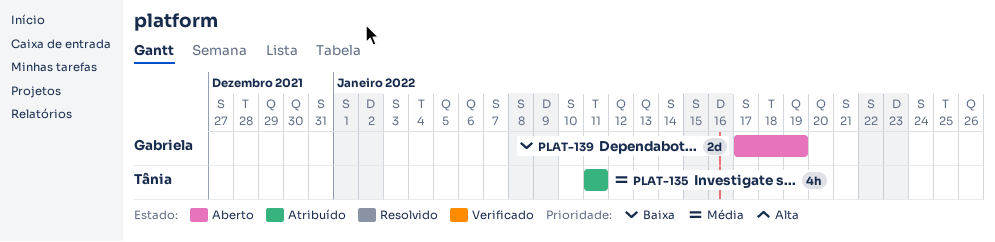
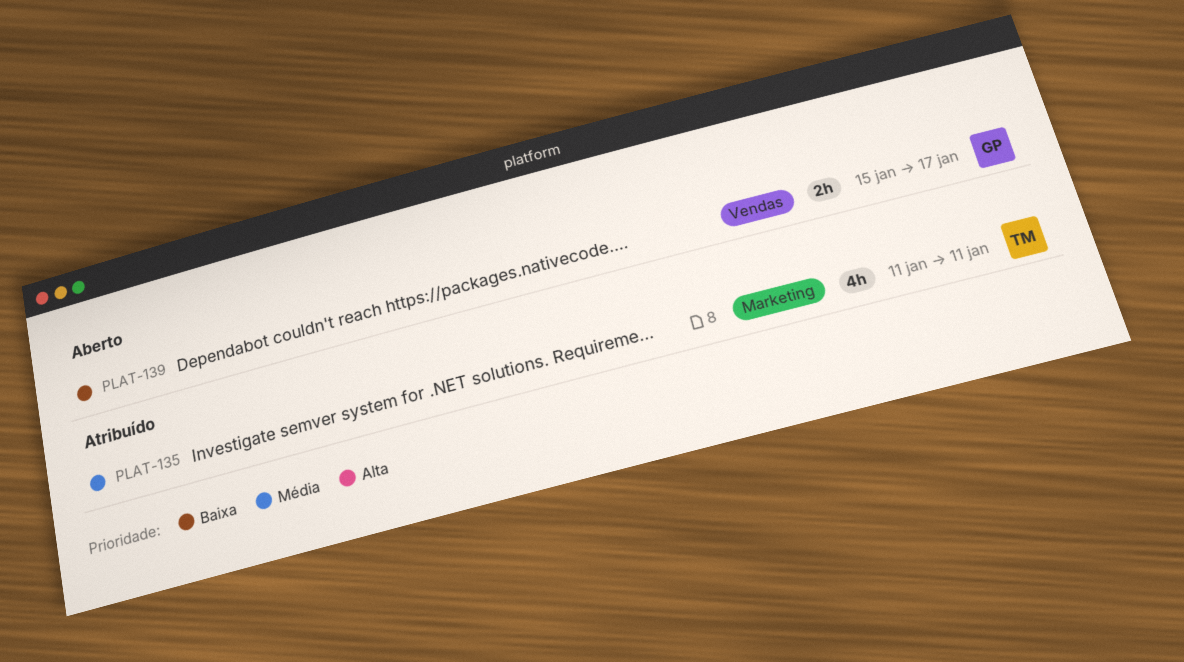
PLAT-139, estimate: 2d -> 2h
PLAT-139, start: Jan 17 -> Jan 15
PLAT-139, due: Jan 19 -> Jan 17

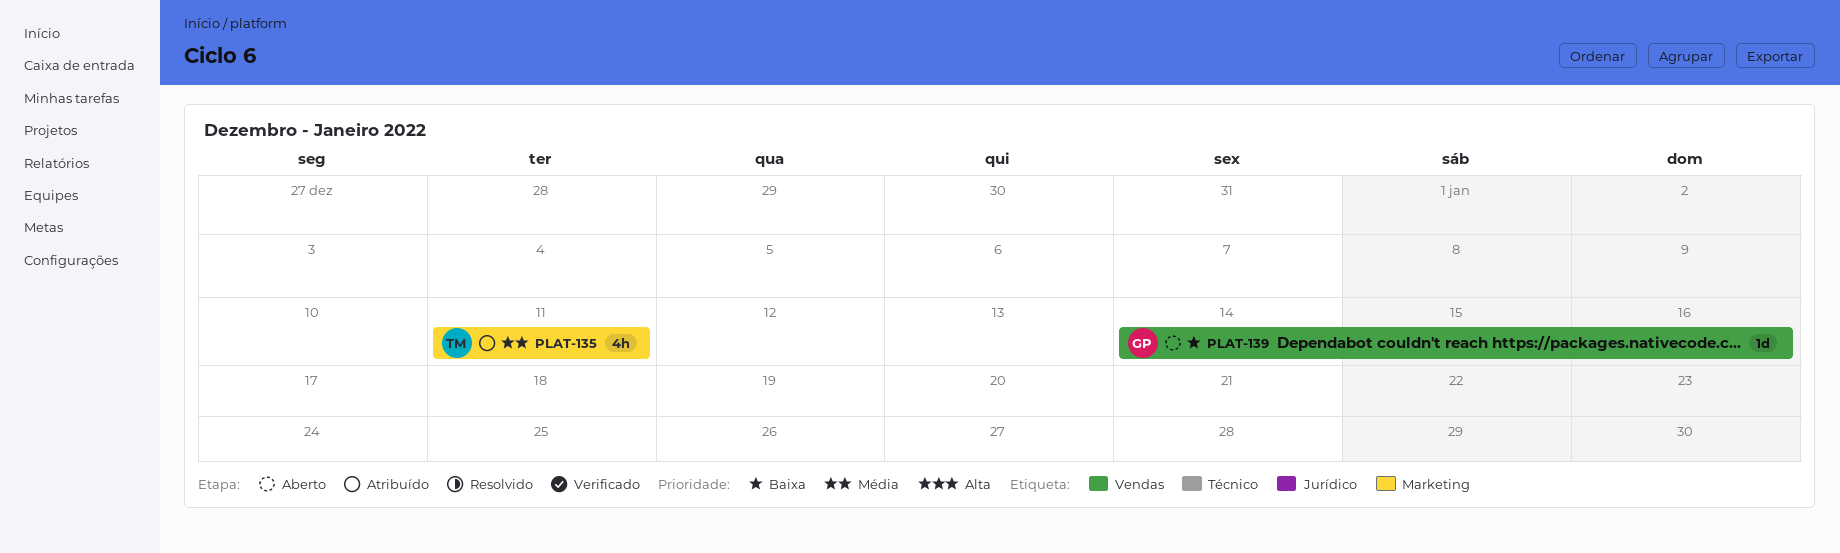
PLAT-139, estimate: 2h -> 1d
PLAT-139, start: Jan 15 -> Jan 14
PLAT-139, due: Jan 17 -> Jan 16

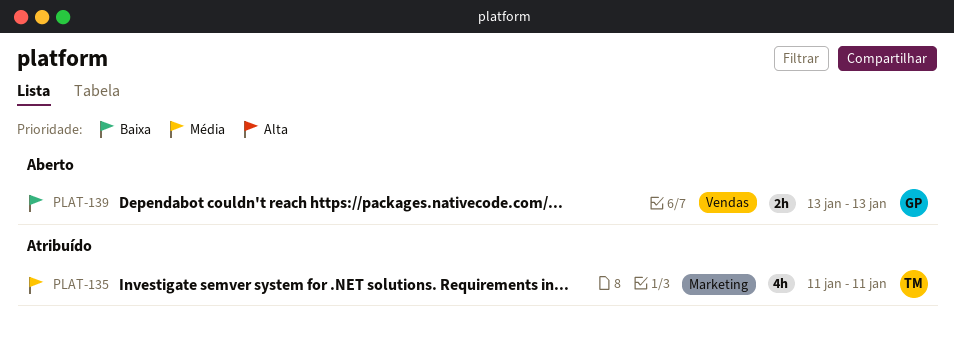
PLAT-139, estimate: 1d -> 2h
PLAT-139, start: Jan 14 -> Jan 13
PLAT-139, due: Jan 16 -> Jan 13

